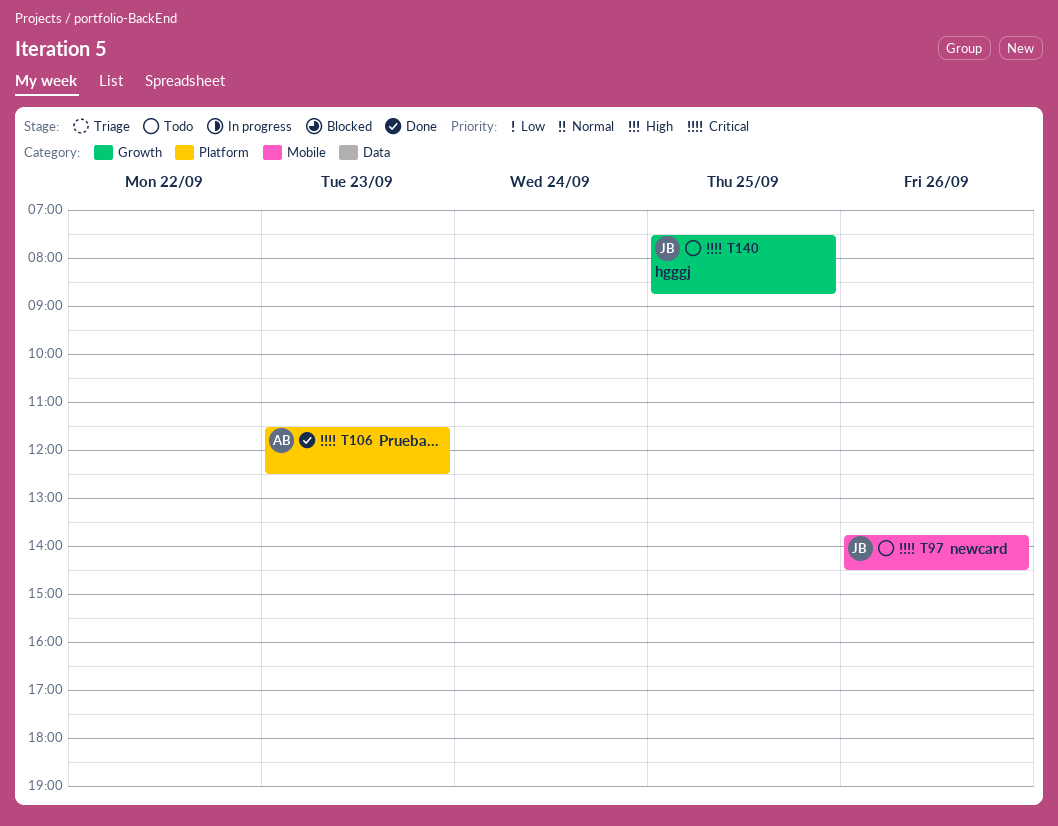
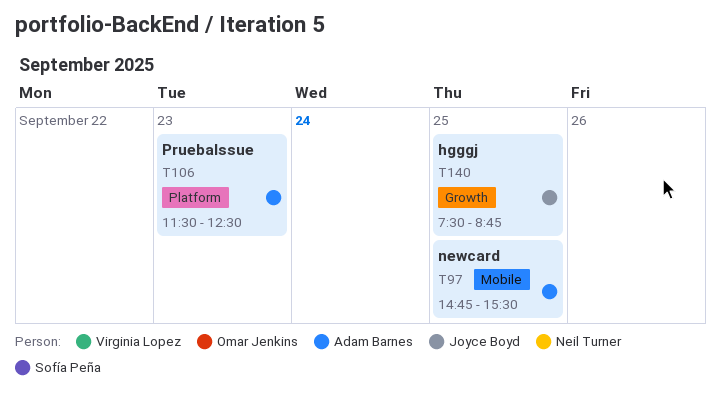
T97, owner: Joyce Boyd -> Adam Barnes
T97, day: Sep 26 -> Sep 25
T97, begins: 13:45 -> 14:45
T97, ends: 14:30 -> 15:30

